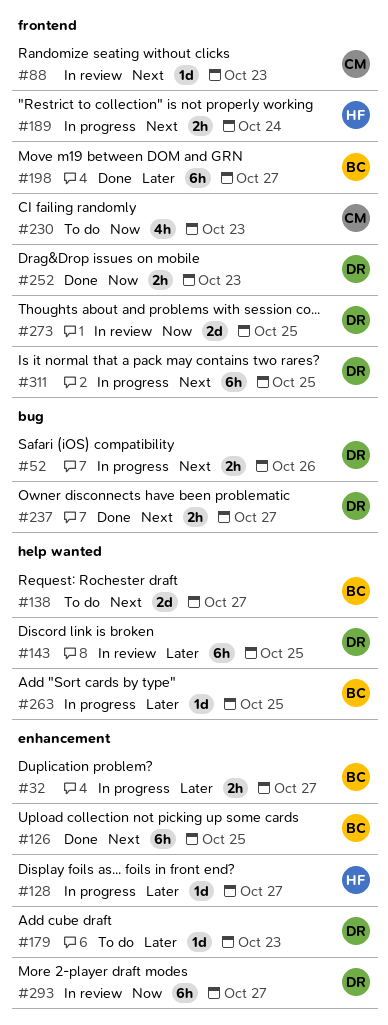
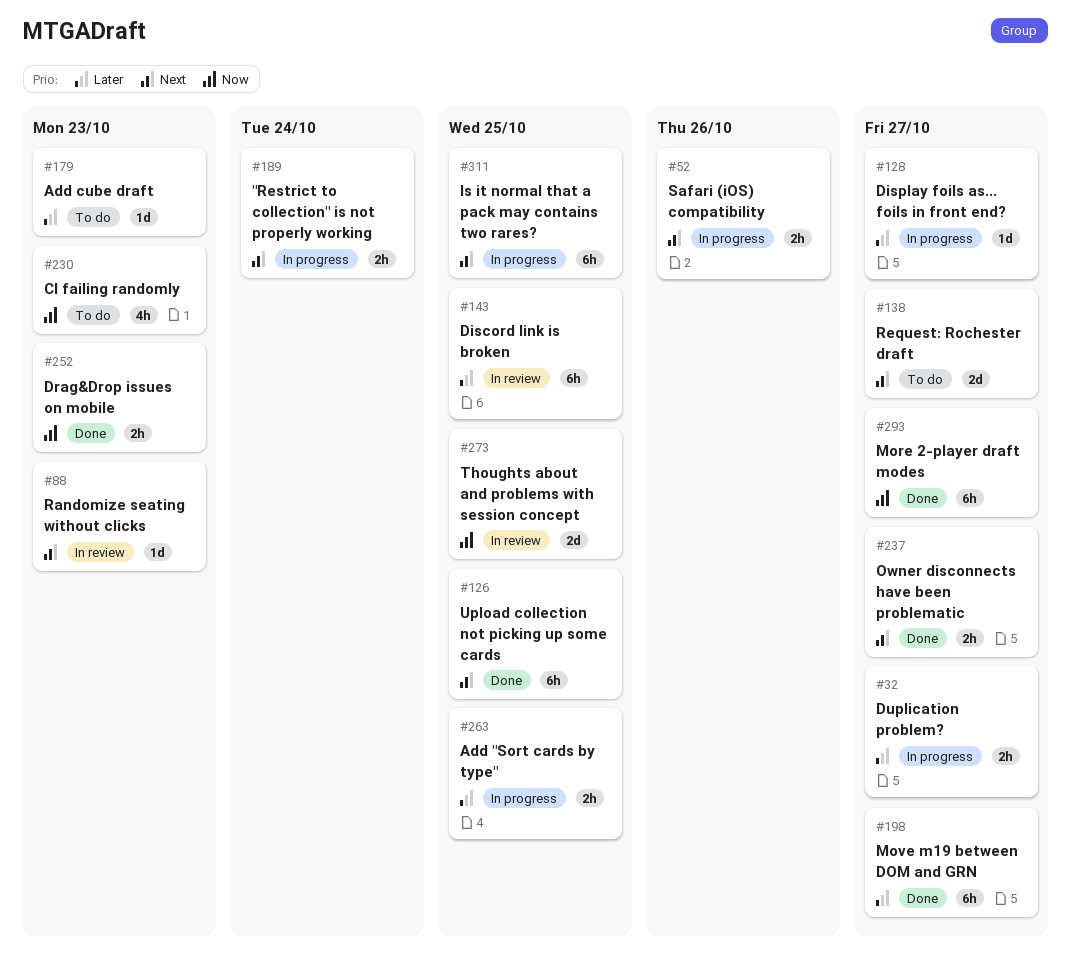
#263, estimate: 1d -> 2h
#293, status: In review -> Done

